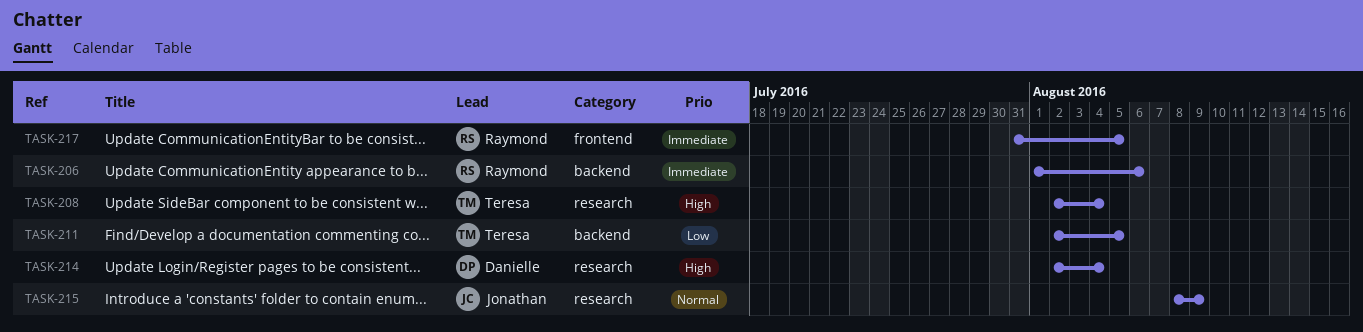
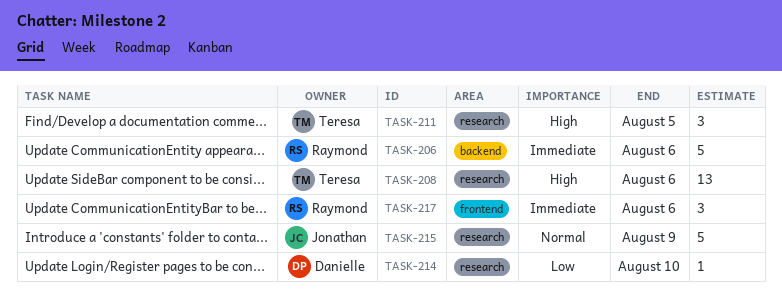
TASK-208, due: Aug 4 -> Aug 6
TASK-211, priority: Low -> High
TASK-211, label: backend -> research
TASK-214, priority: High -> Low
TASK-214, due: Aug 4 -> Aug 10
TASK-217, due: Aug 5 -> Aug 6

